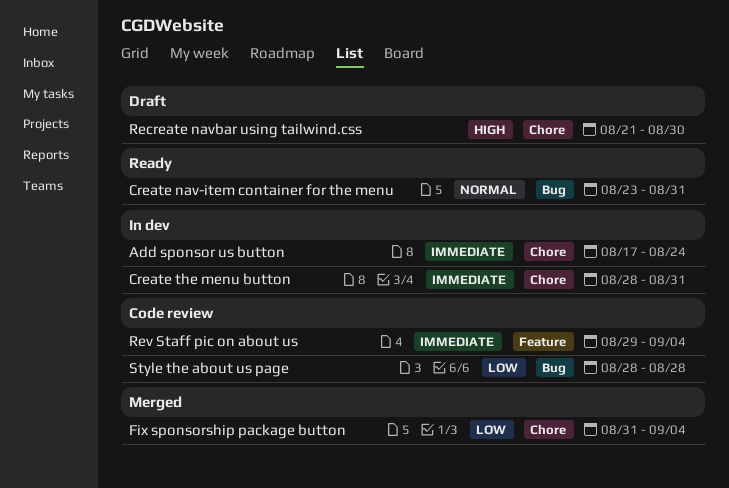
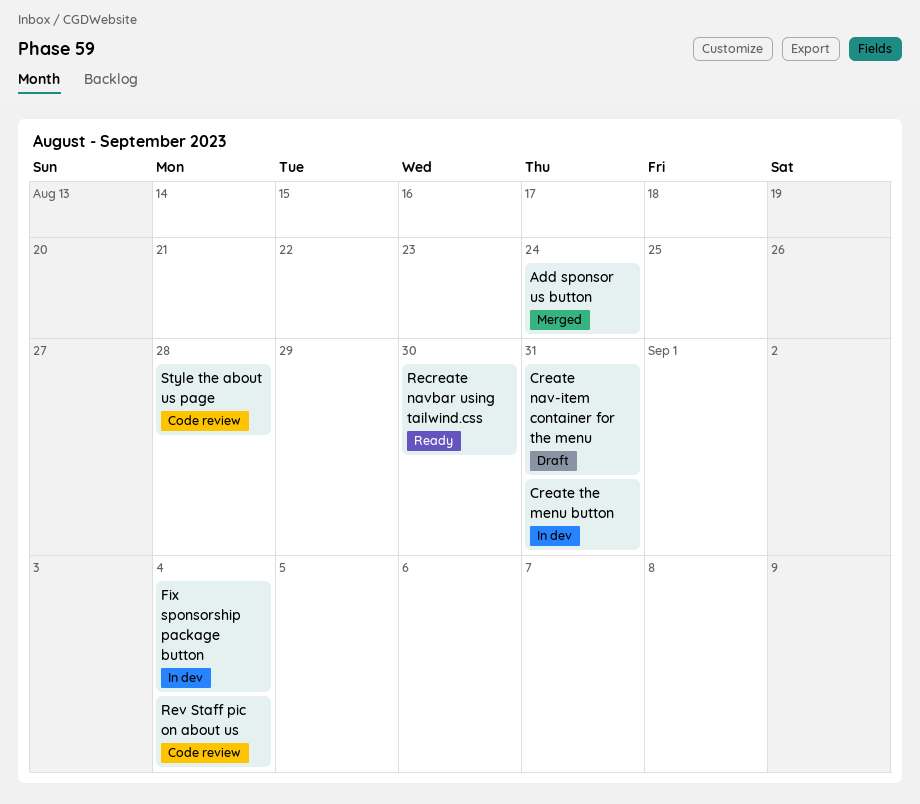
Add sponsor us button, status: In dev -> Merged
Create nav-item container for the menu, status: Ready -> Draft
Fix sponsorship package button, status: Merged -> In dev
Recreate navbar using tailwind.css, status: Draft -> Ready

